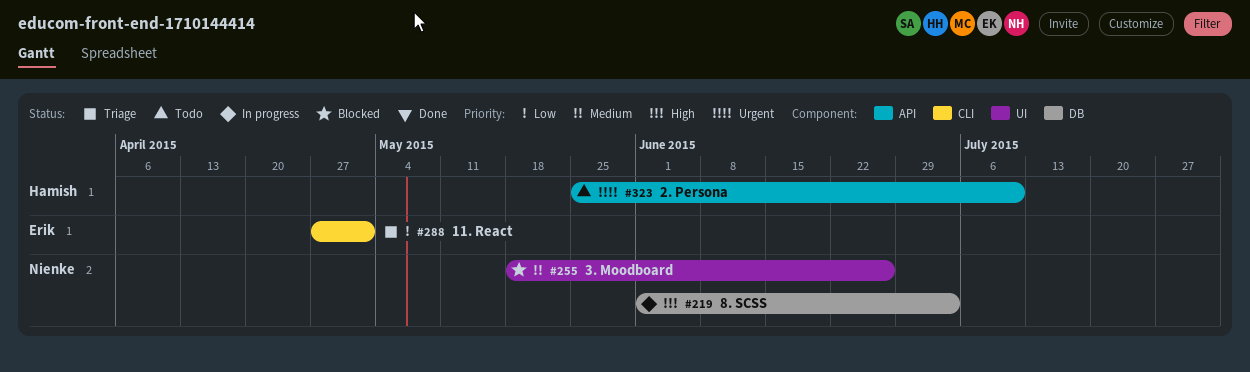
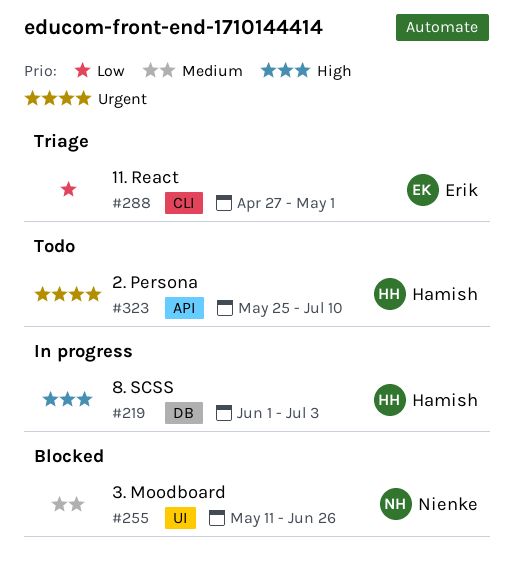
#219, owner: Nienke -> Hamish
#255, start: May 18 -> May 11

